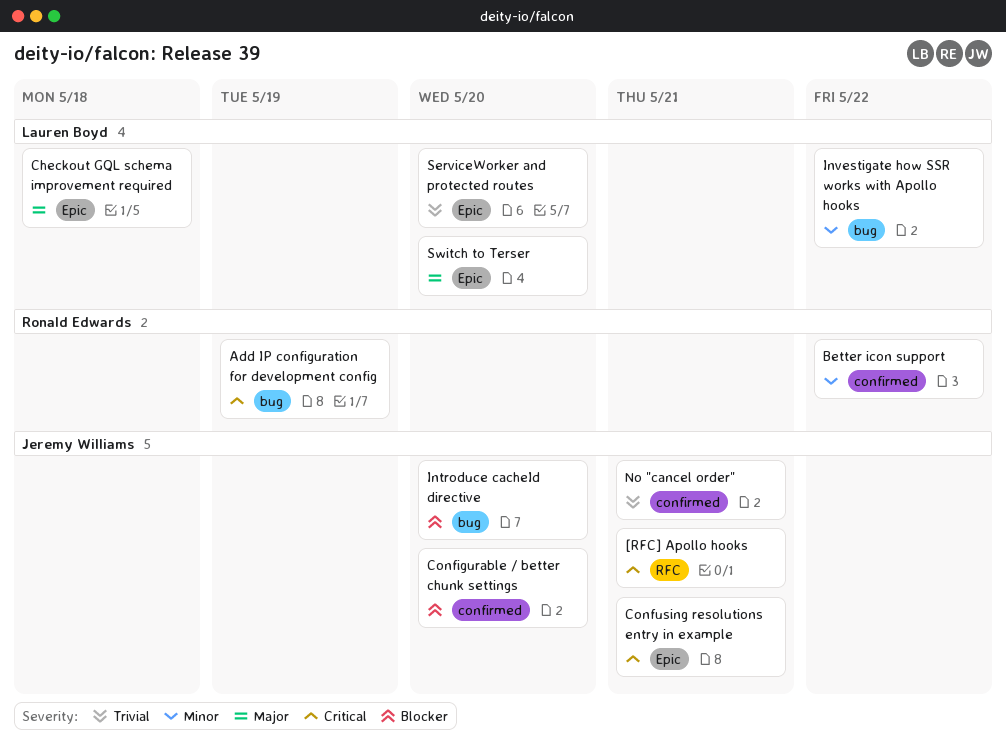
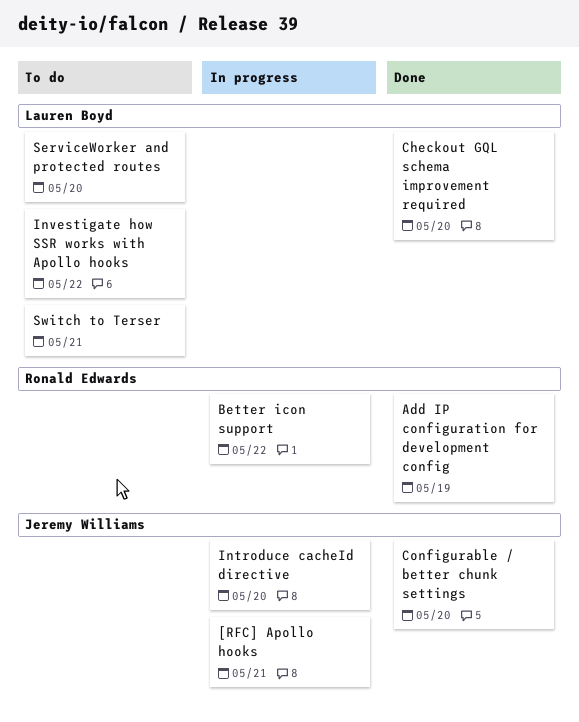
Checkout GQL schema improvement required, due: May 18 -> May 20
Confusing resolutions entry in example: present -> none
No "cancel order": present -> none
Switch to Terser, due: May 20 -> May 21

